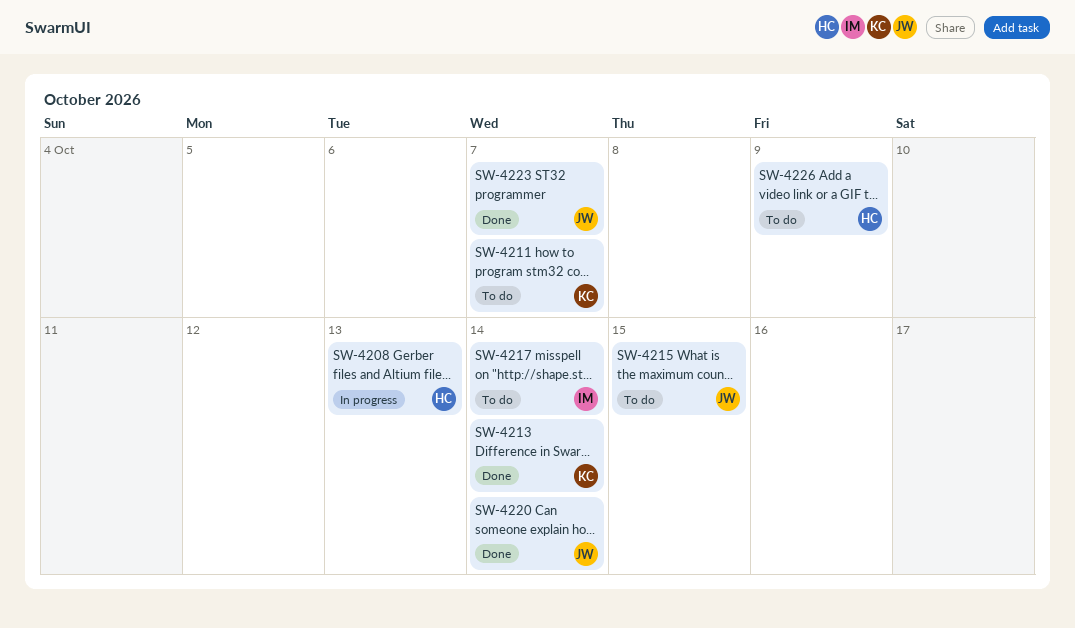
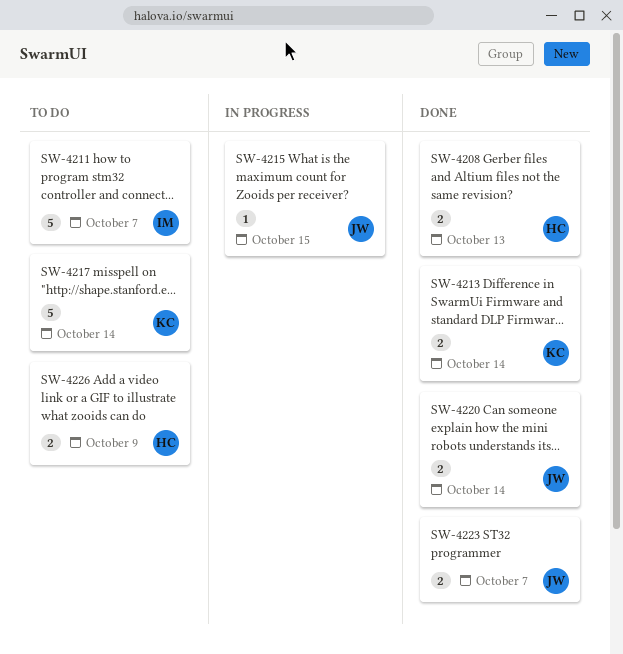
SW-4208, status: In progress -> Done
SW-4211, owner: KC -> IM
SW-4215, status: To do -> In progress
SW-4217, owner: IM -> KC

